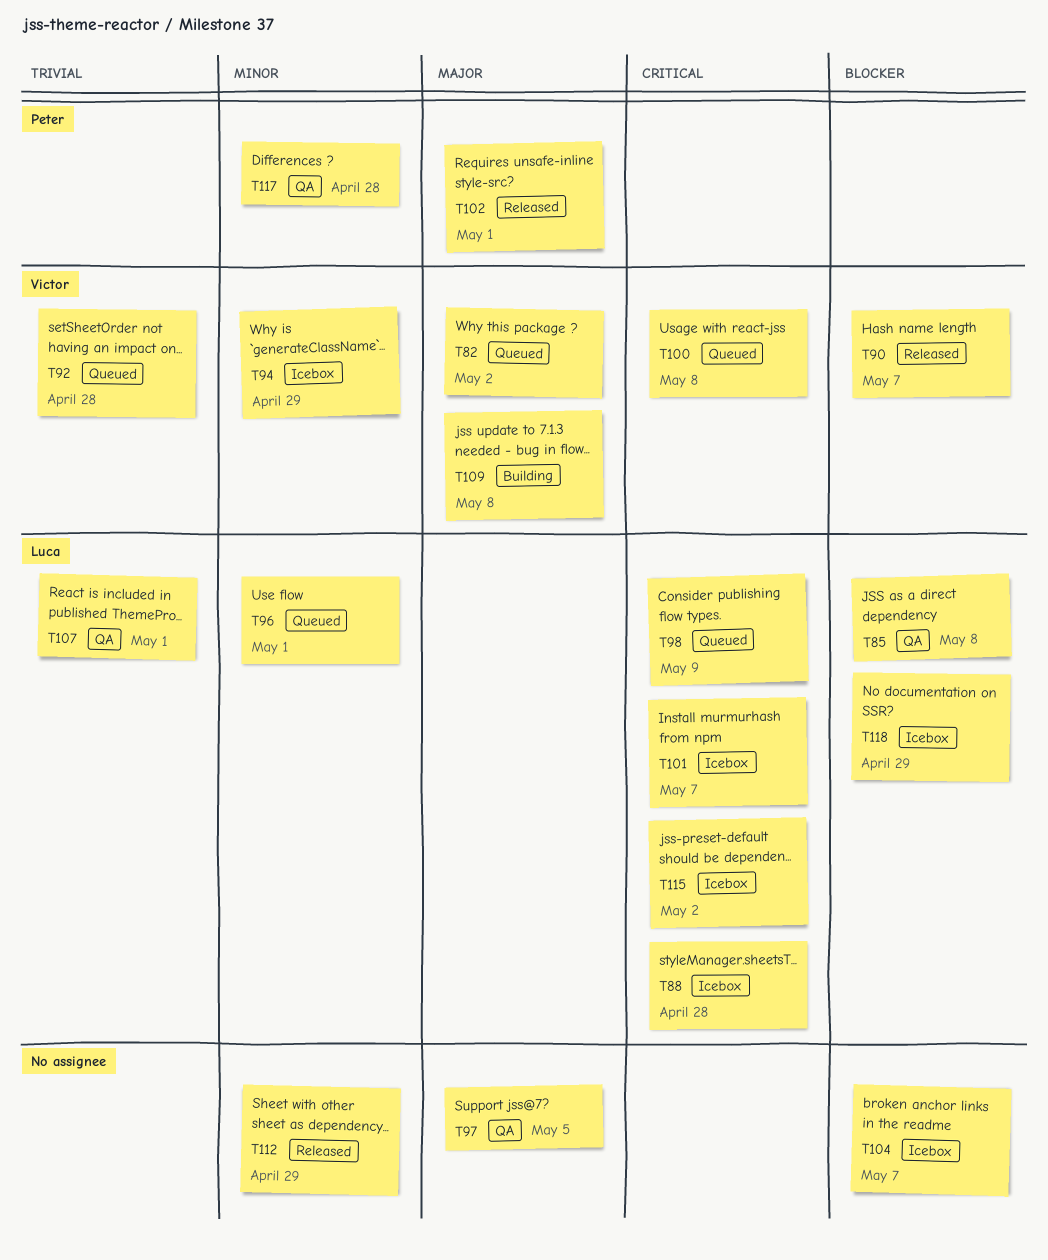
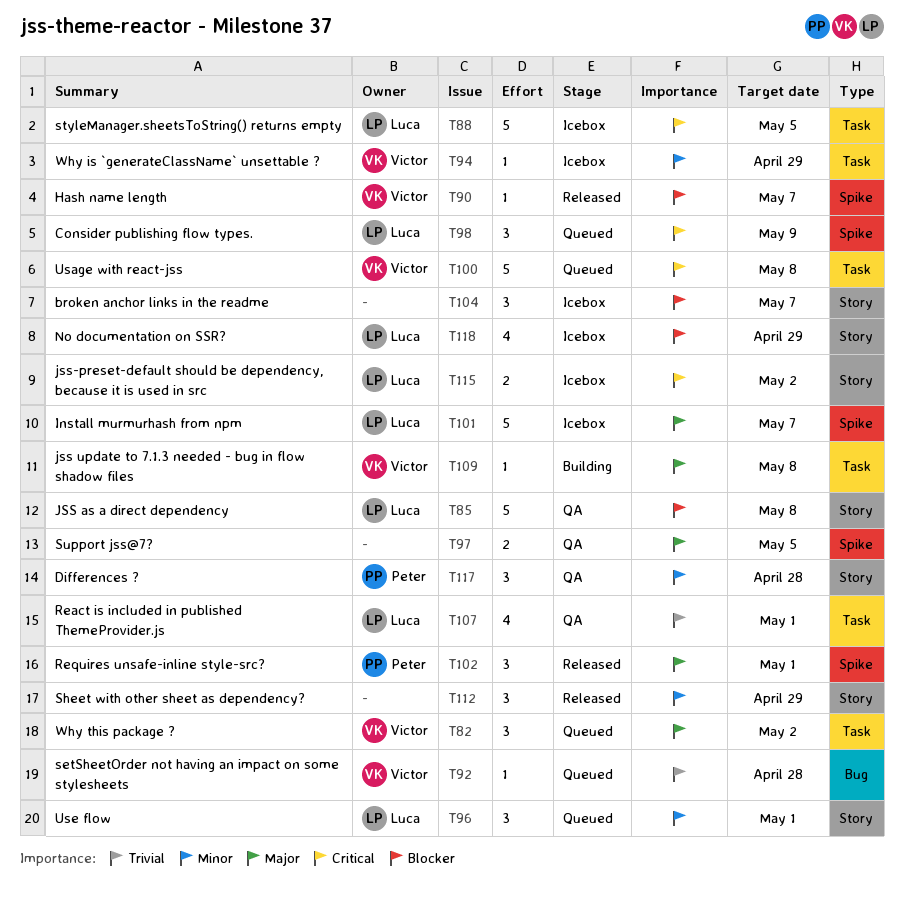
T88, due: Apr 28 -> May 5
T101, priority: Critical -> Major

